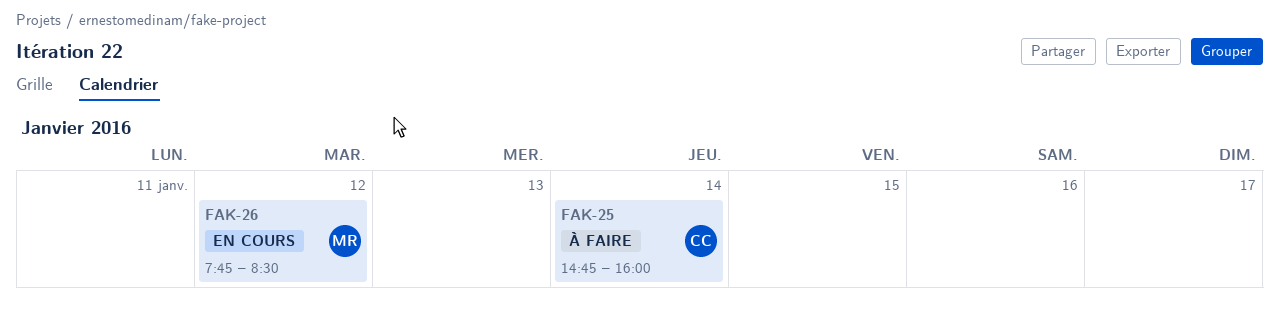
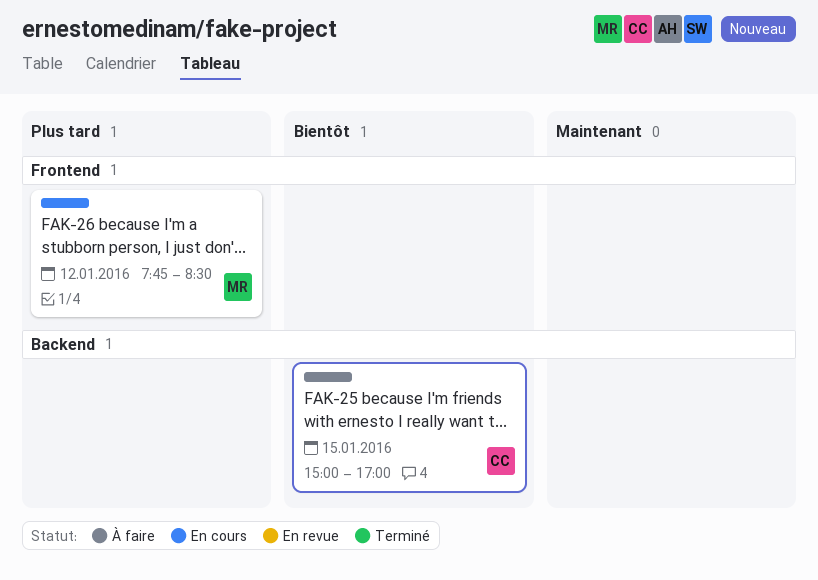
FAK-25, day: Jan 14 -> Jan 15
FAK-25, begins: 14:45 -> 15:00
FAK-25, ends: 16:00 -> 17:00

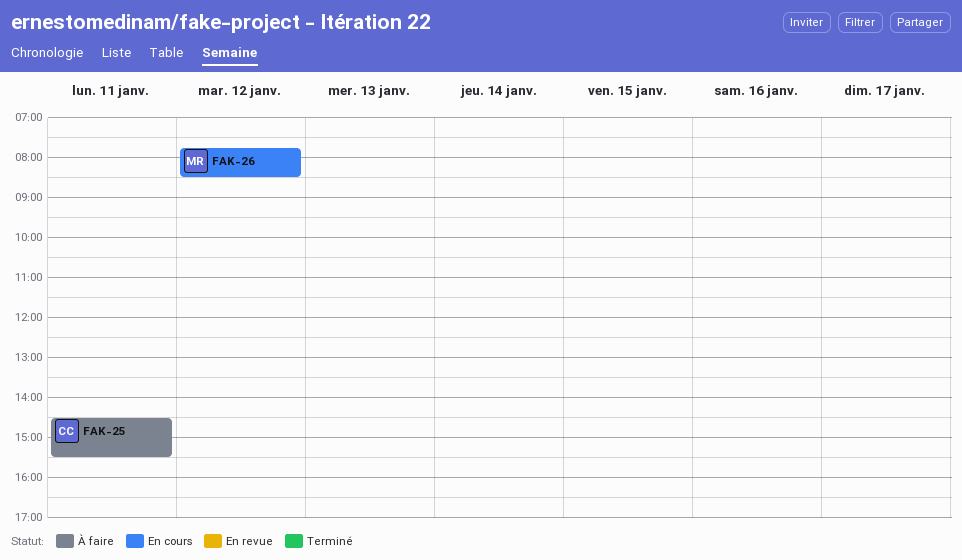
FAK-25, day: Jan 15 -> Jan 11
FAK-25, begins: 15:00 -> 14:30
FAK-25, ends: 17:00 -> 15:30

